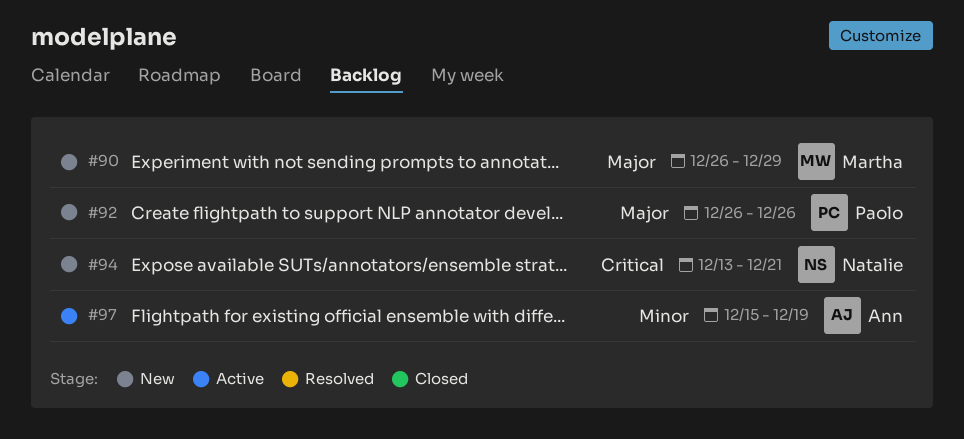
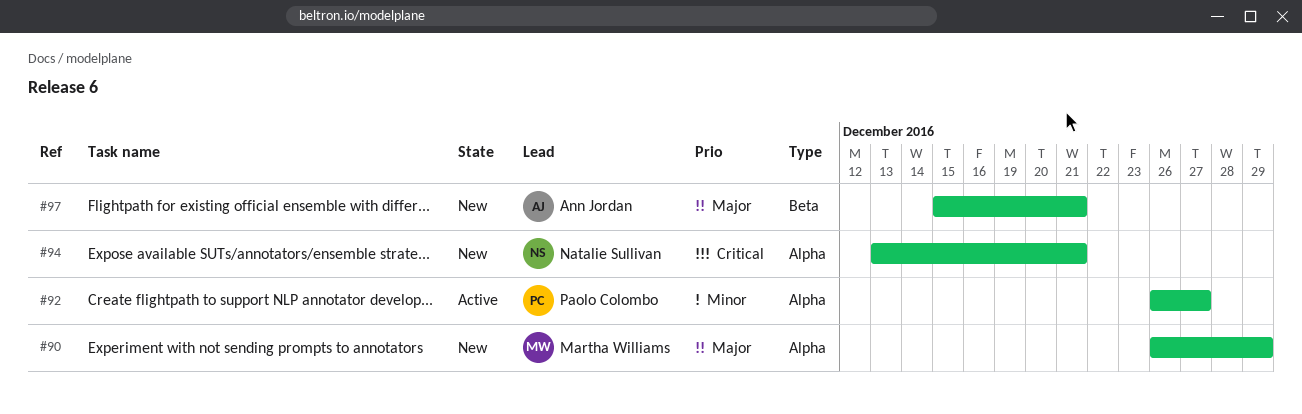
#92, status: New -> Active
#92, priority: Major -> Minor
#92, due: Dec 26 -> Dec 27
#97, status: Active -> New
#97, priority: Minor -> Major
#97, due: Dec 19 -> Dec 21

